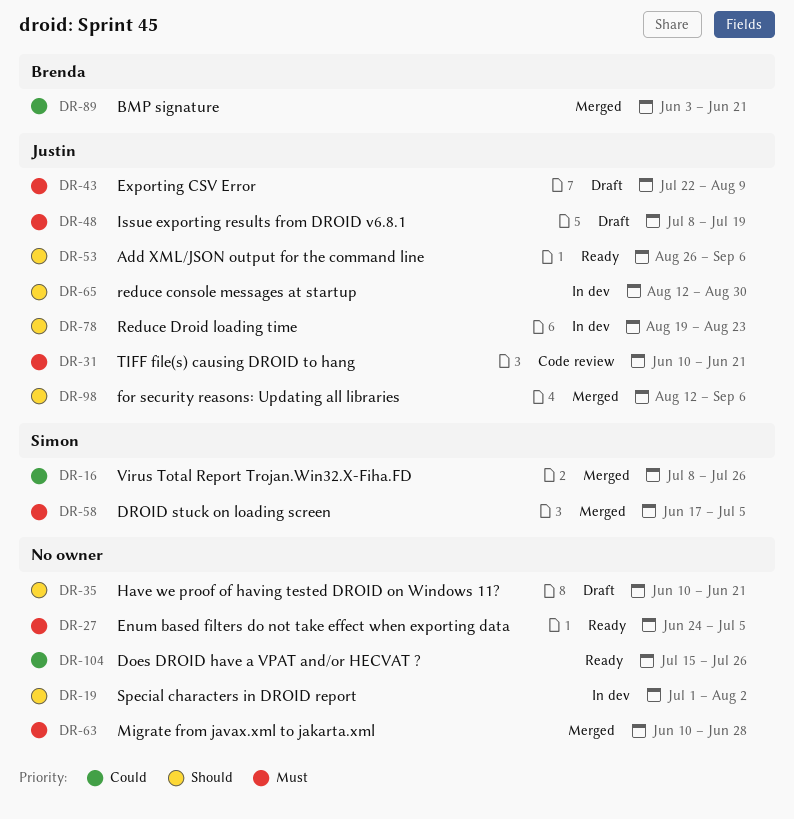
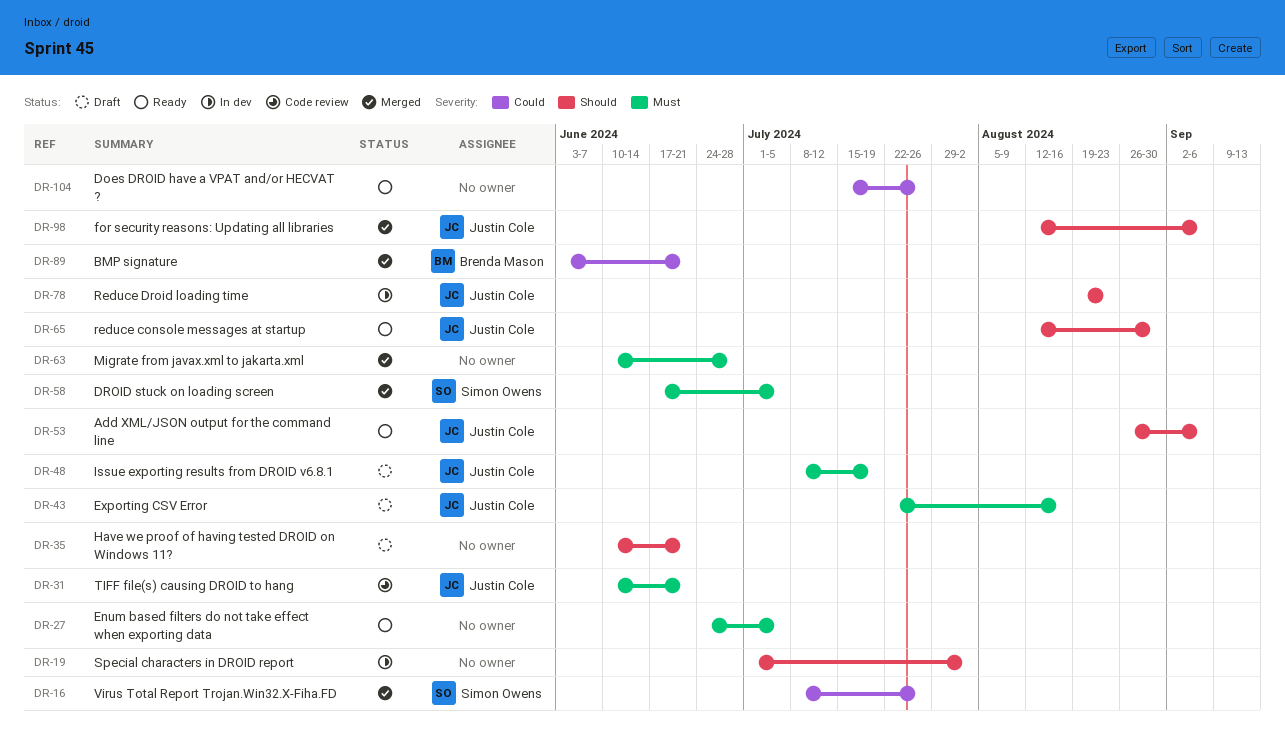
DR-43, due: Aug 9 -> Aug 16
DR-65, status: In dev -> Ready

